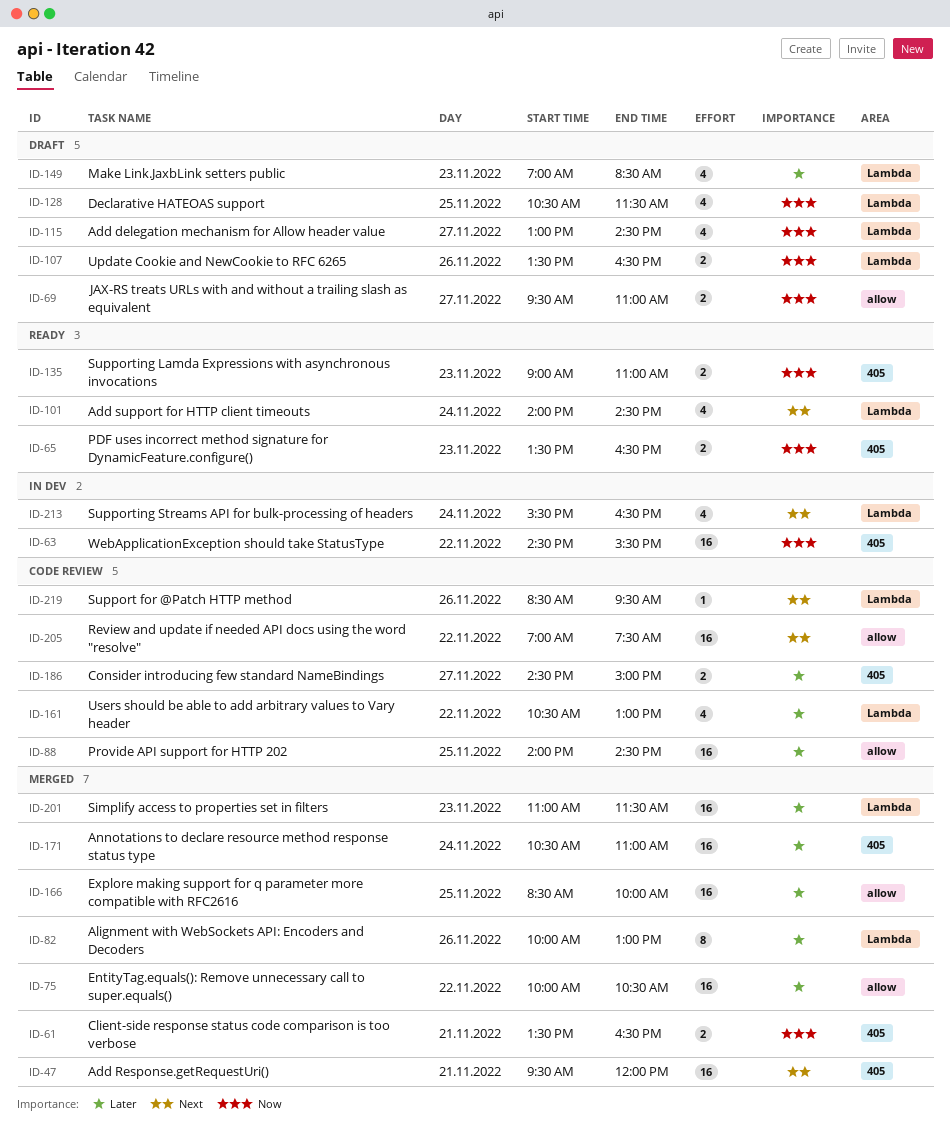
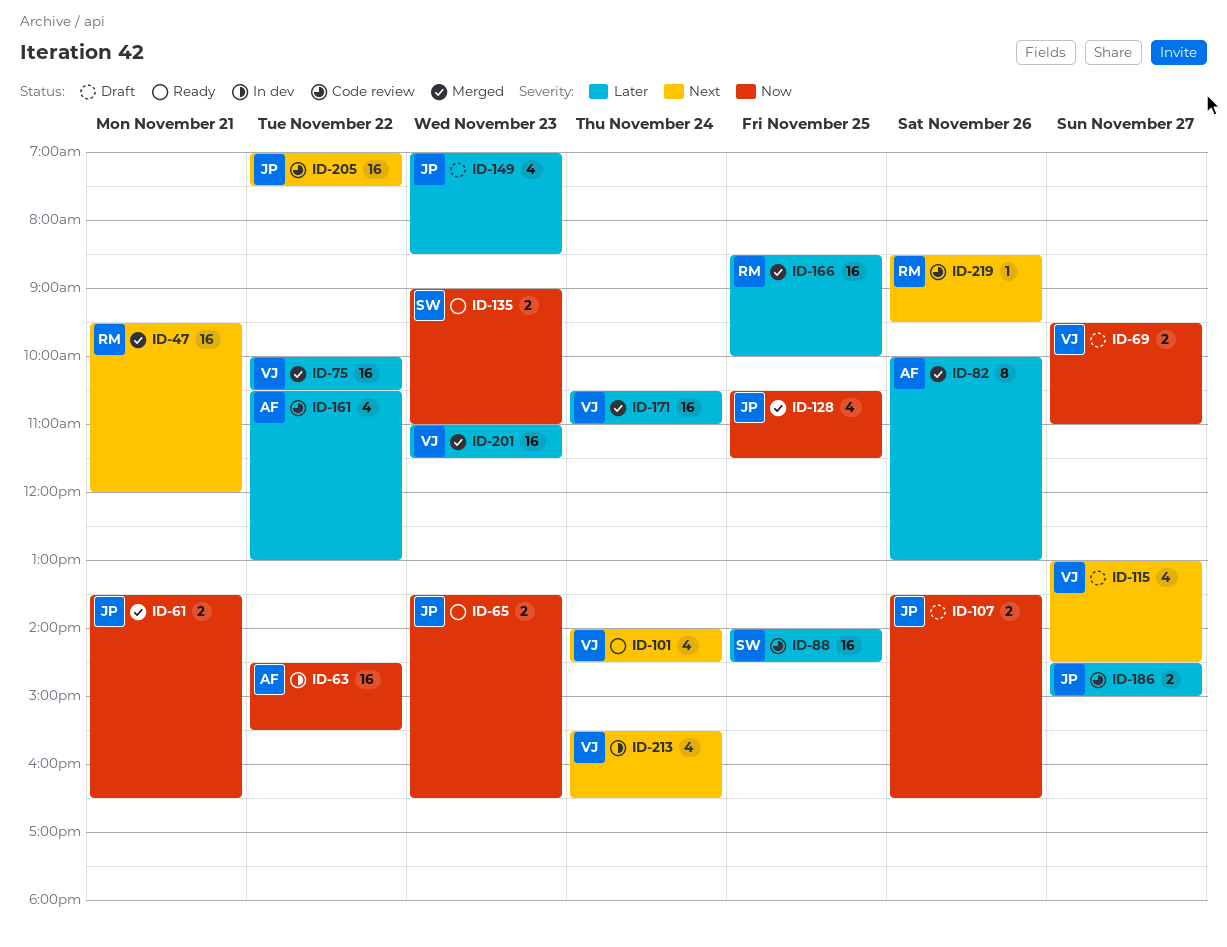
ID-115, priority: Now -> Next
ID-128, status: Draft -> Merged

